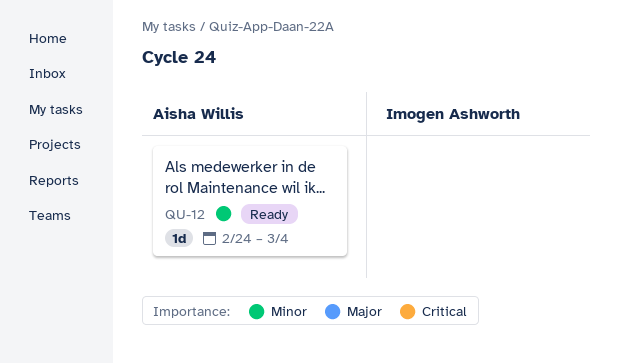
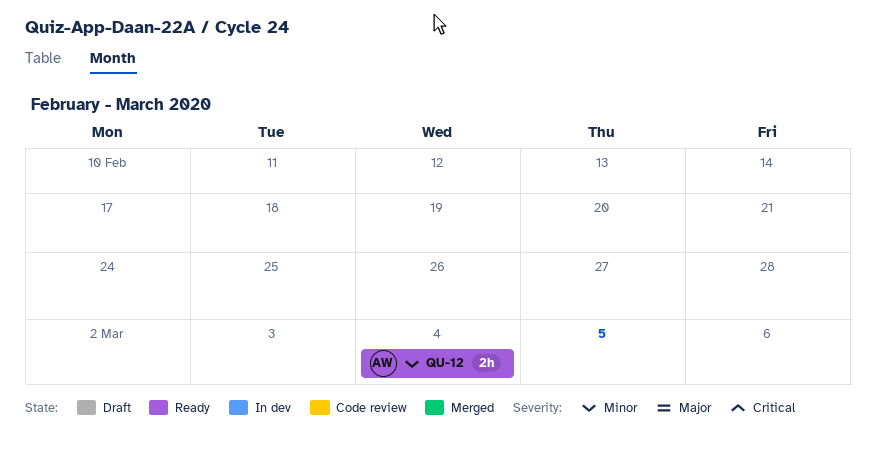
QU-12, estimate: 1d -> 2h
QU-12, start: Feb 24 -> Mar 4

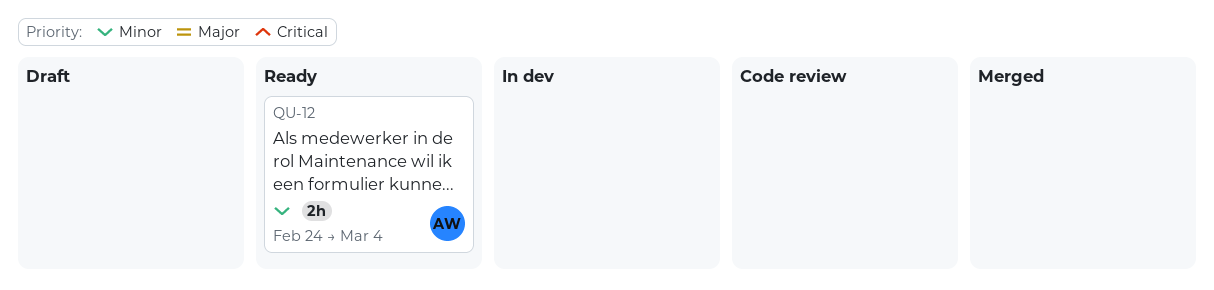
QU-12, start: Mar 4 -> Feb 24

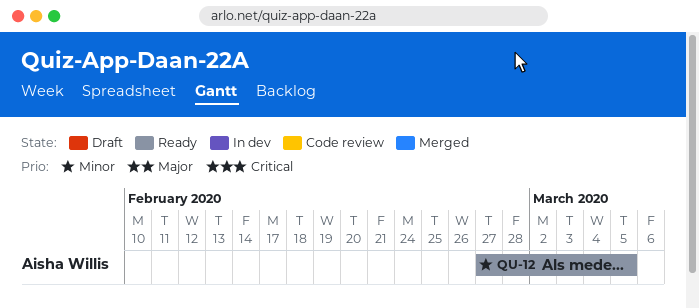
QU-12, start: Feb 24 -> Feb 27
QU-12, due: Mar 4 -> Mar 5

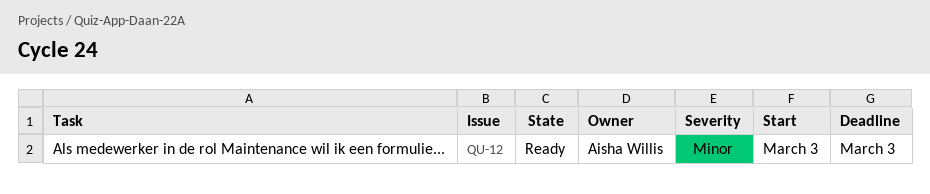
QU-12, start: Feb 27 -> Mar 3
QU-12, due: Mar 5 -> Mar 3

